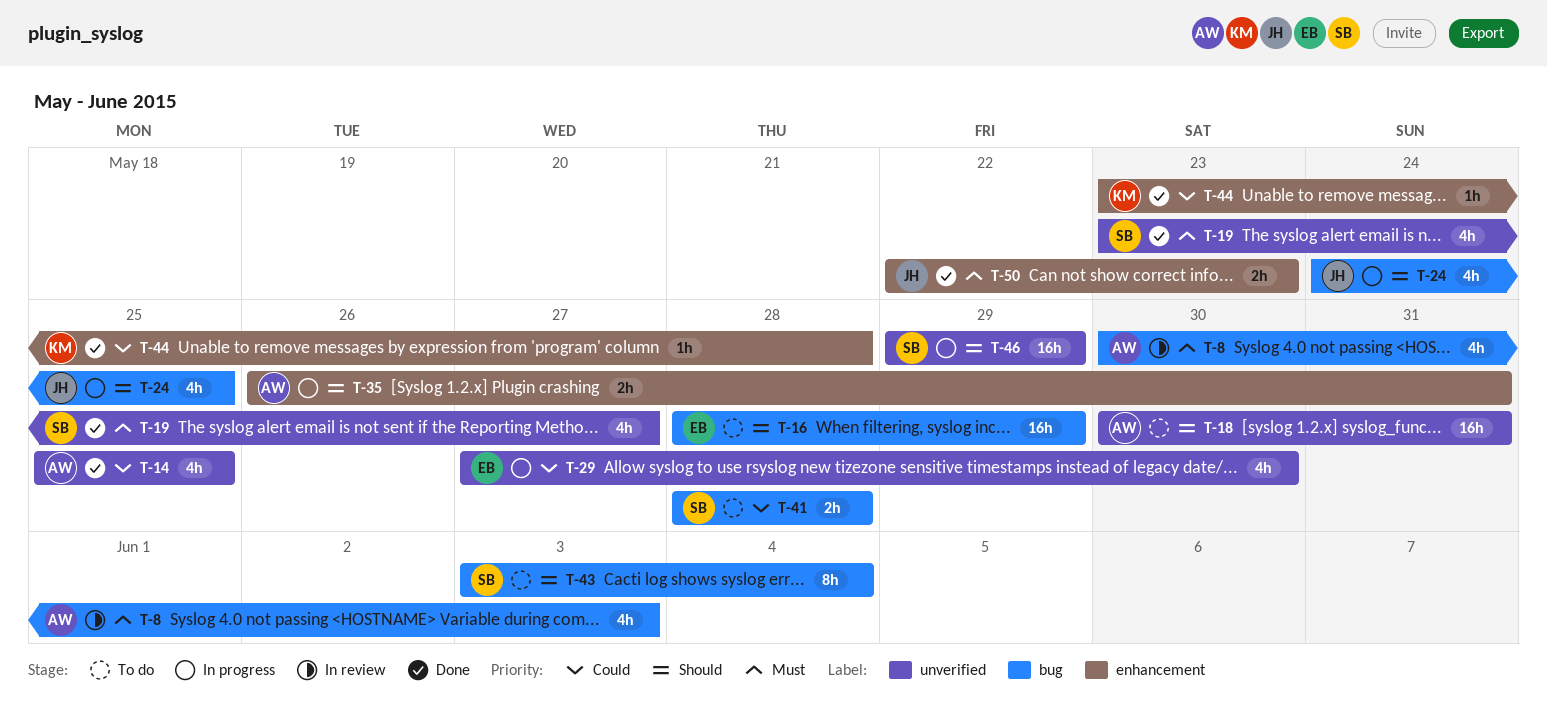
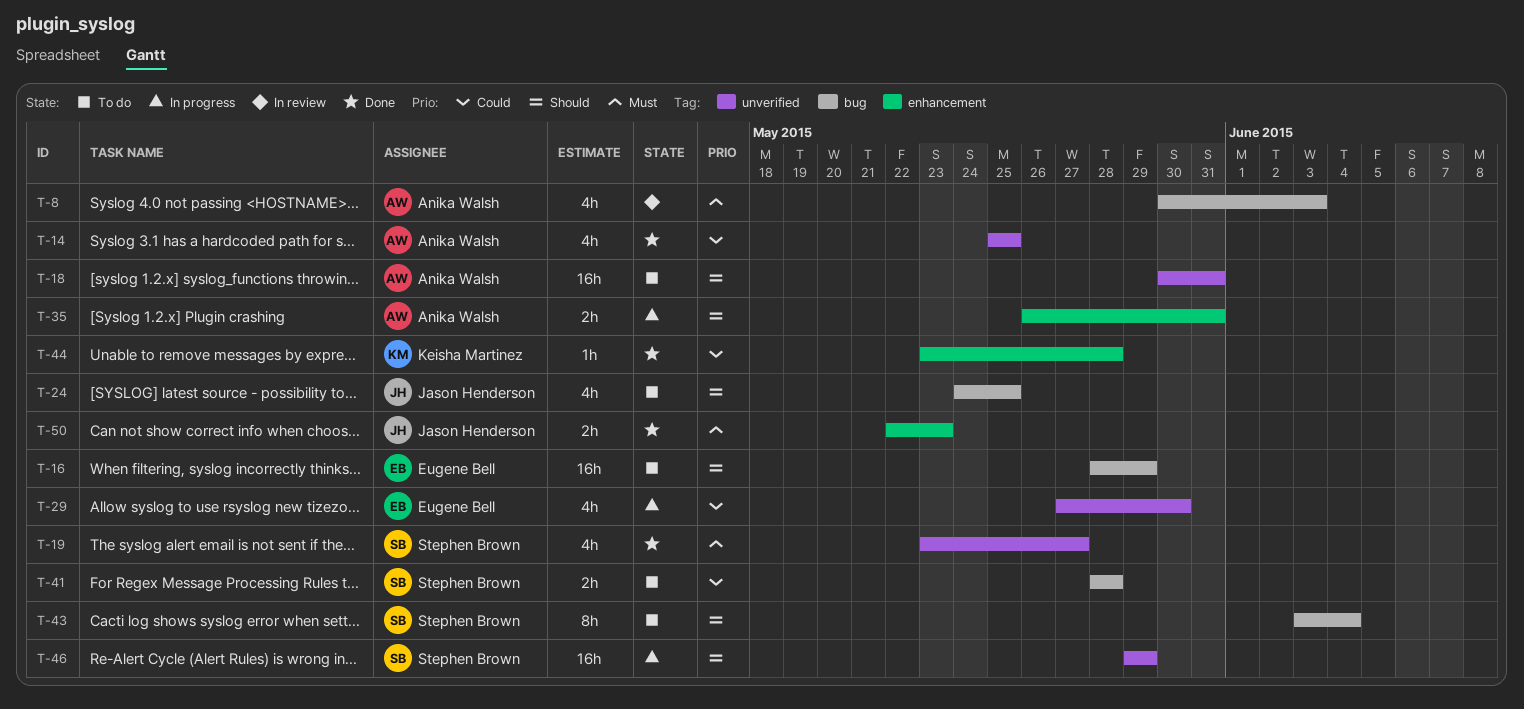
T-24, status: In progress -> To do

